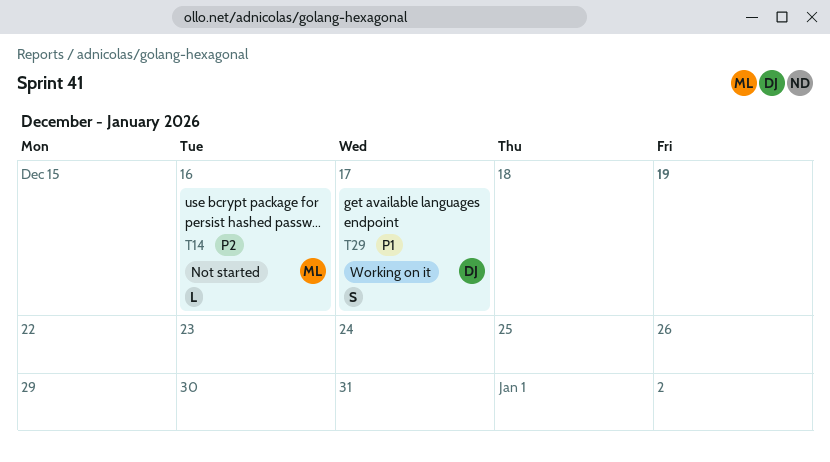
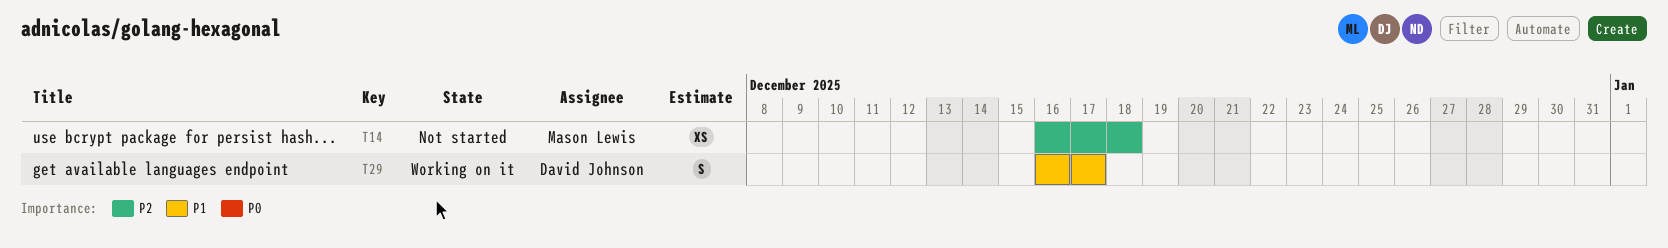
T14, estimate: L -> XS
T14, due: Dec 16 -> Dec 18

